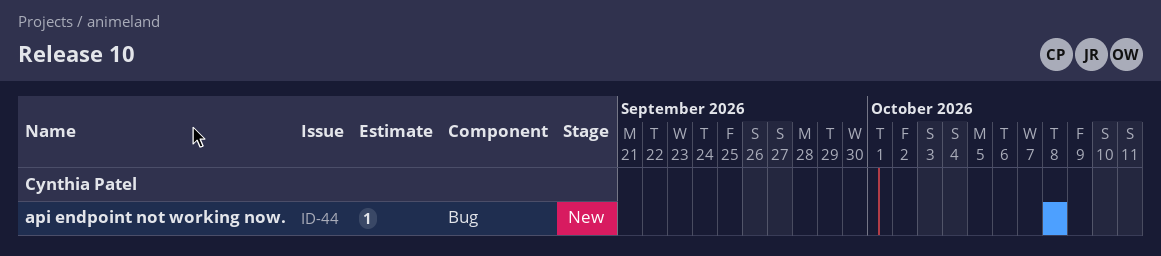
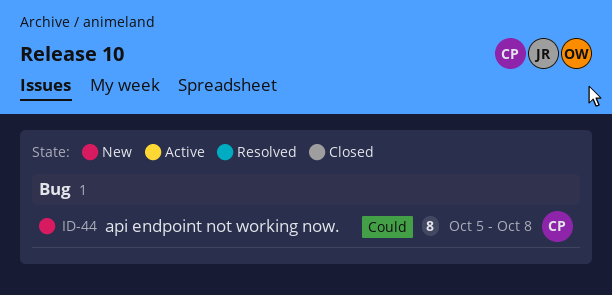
ID-44, estimate: 1 -> 8
ID-44, start: Oct 8 -> Oct 5

